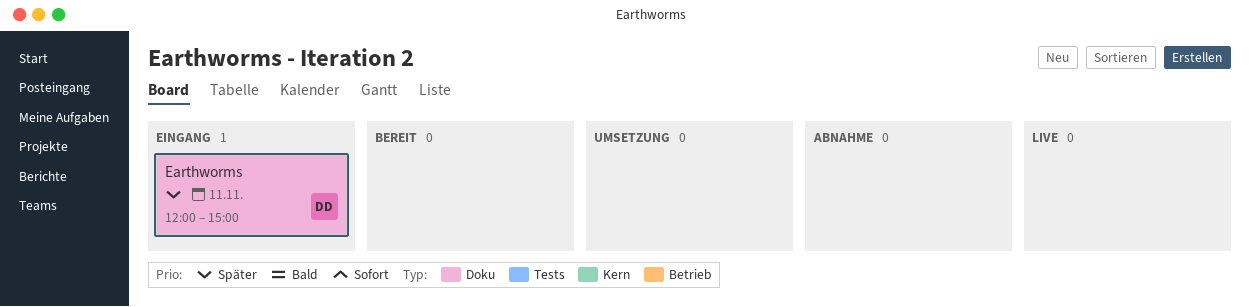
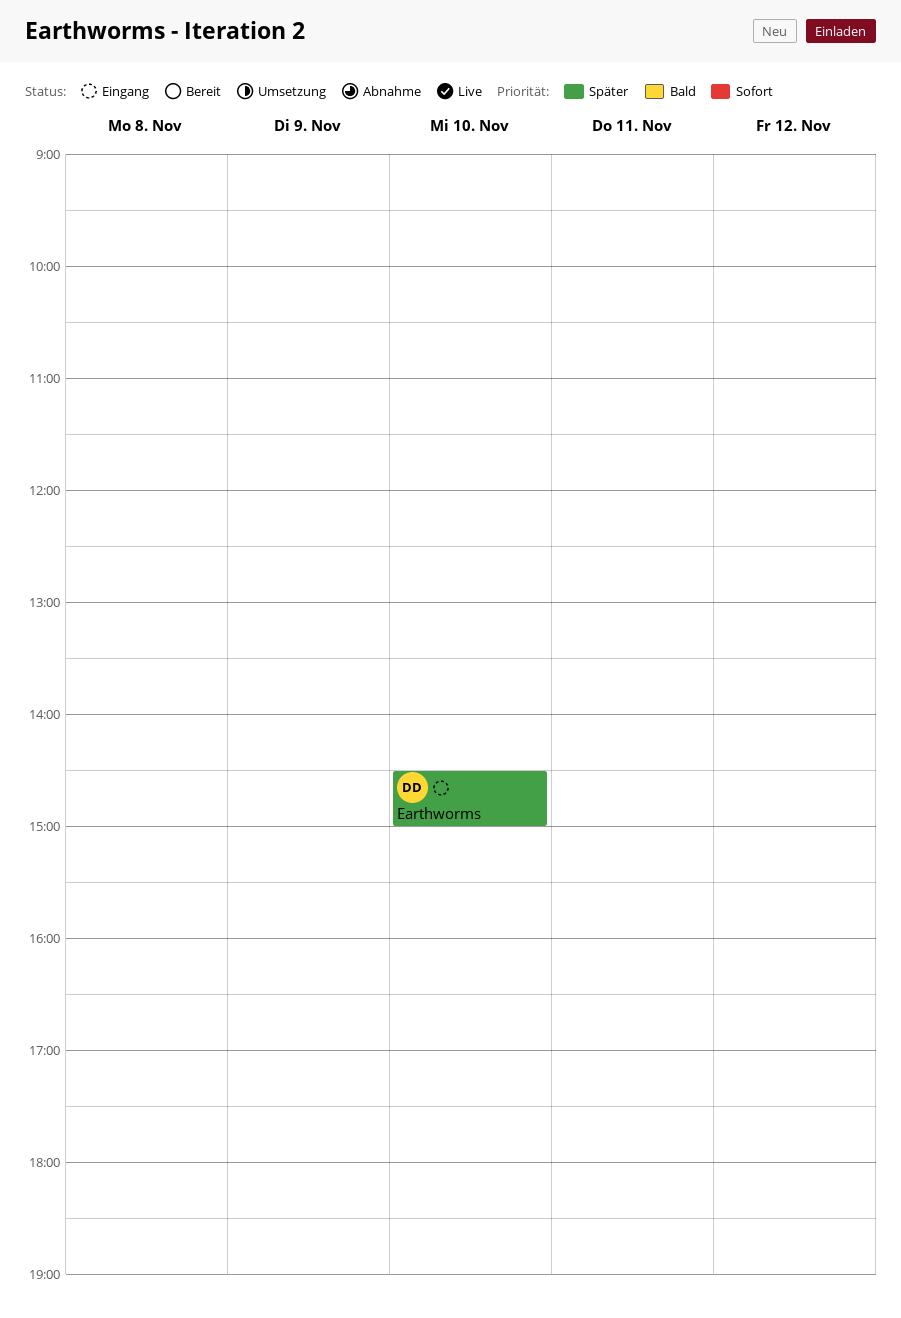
Earthworms, day: Nov 11 -> Nov 10
Earthworms, begins: 12:00 -> 14:30

